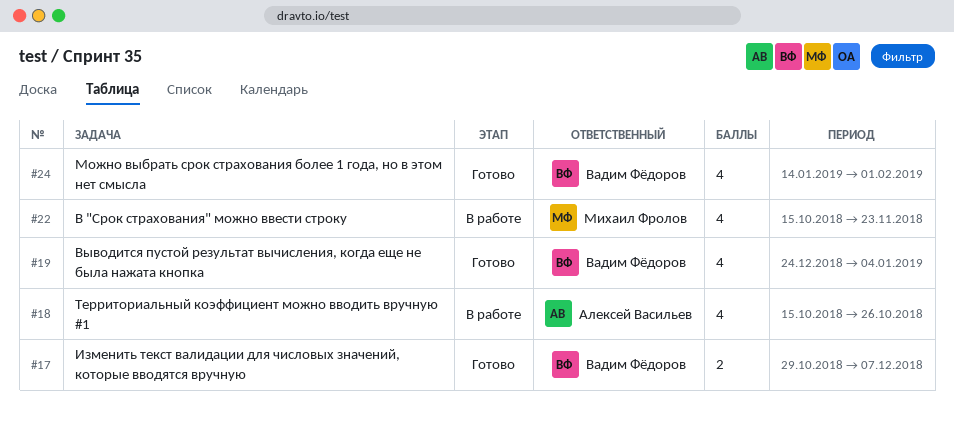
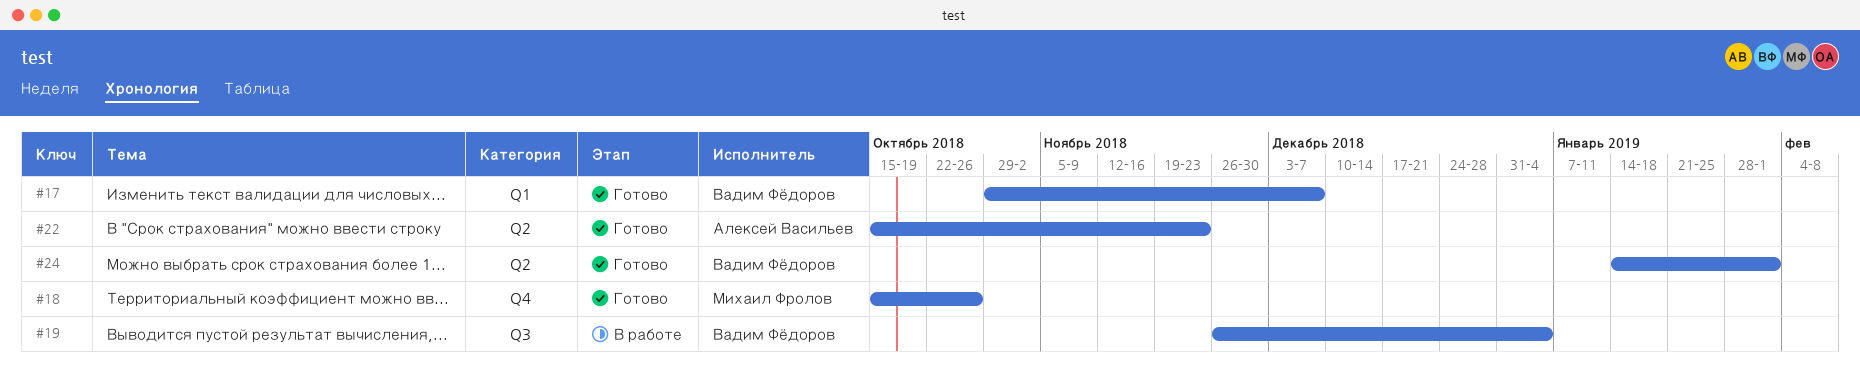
#18, status: В работе -> Готово
#18, owner: Алексей Васильев -> Михаил Фролов
#19, status: Готово -> В работе
#19, start: Dec 24 -> Nov 26
#22, status: В работе -> Готово
#22, owner: Михаил Фролов -> Алексей Васильев

